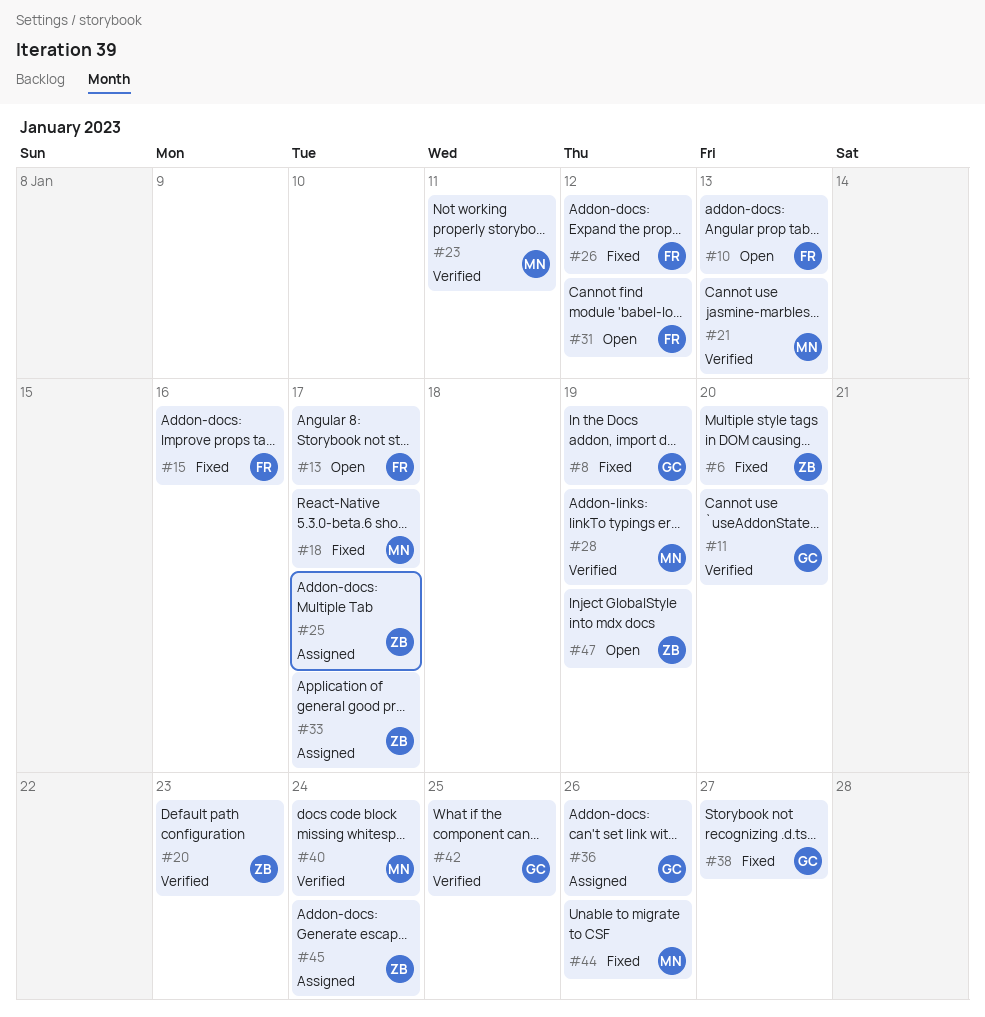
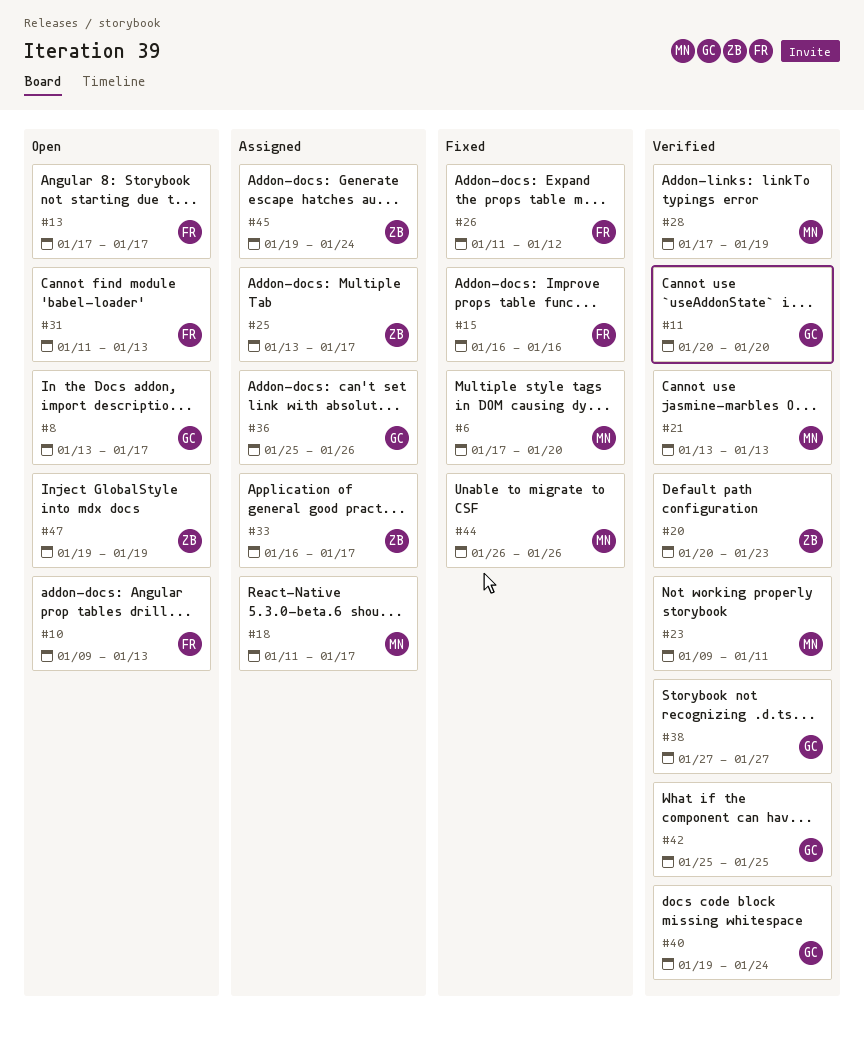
#6, owner: ZB -> MN
#8, status: Fixed -> Open
#8, due: Jan 19 -> Jan 17
#18, status: Fixed -> Assigned
#31, due: Jan 12 -> Jan 13
#38, status: Fixed -> Verified
#40, owner: MN -> GC

